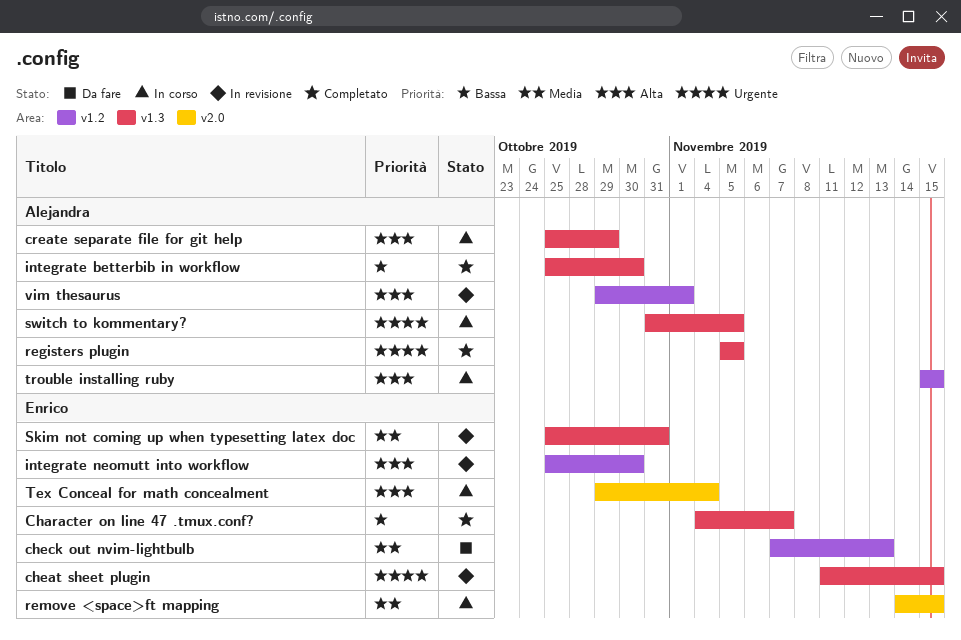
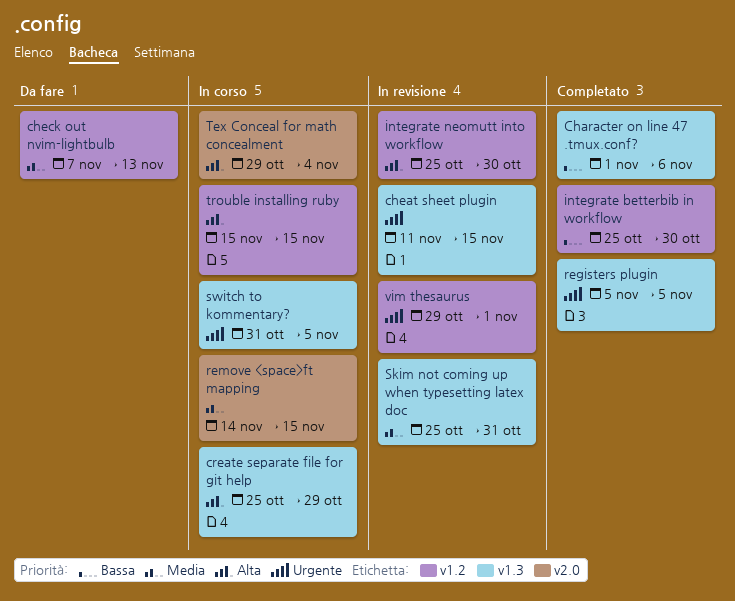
Character on line 47 .tmux.conf?, start: Nov 4 -> Nov 1
Character on line 47 .tmux.conf?, due: Nov 7 -> Nov 6
integrate betterbib in workflow, label: v1.3 -> v1.2
vim thesaurus, priority: Alta -> Urgente

